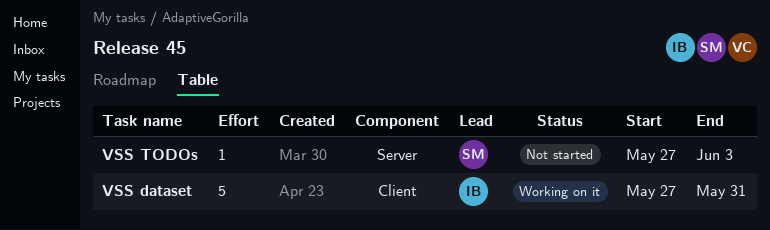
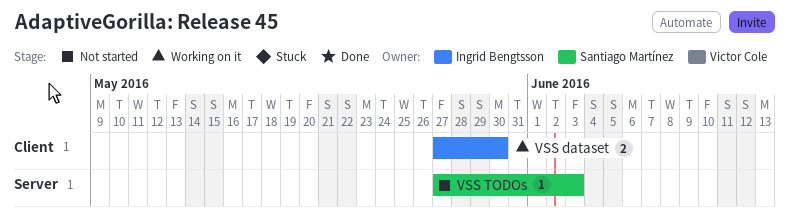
VSS dataset, estimate: 5 -> 2
VSS dataset, due: May 31 -> May 30

